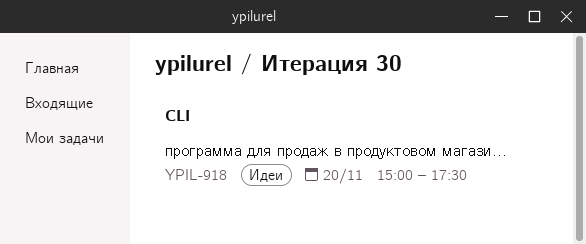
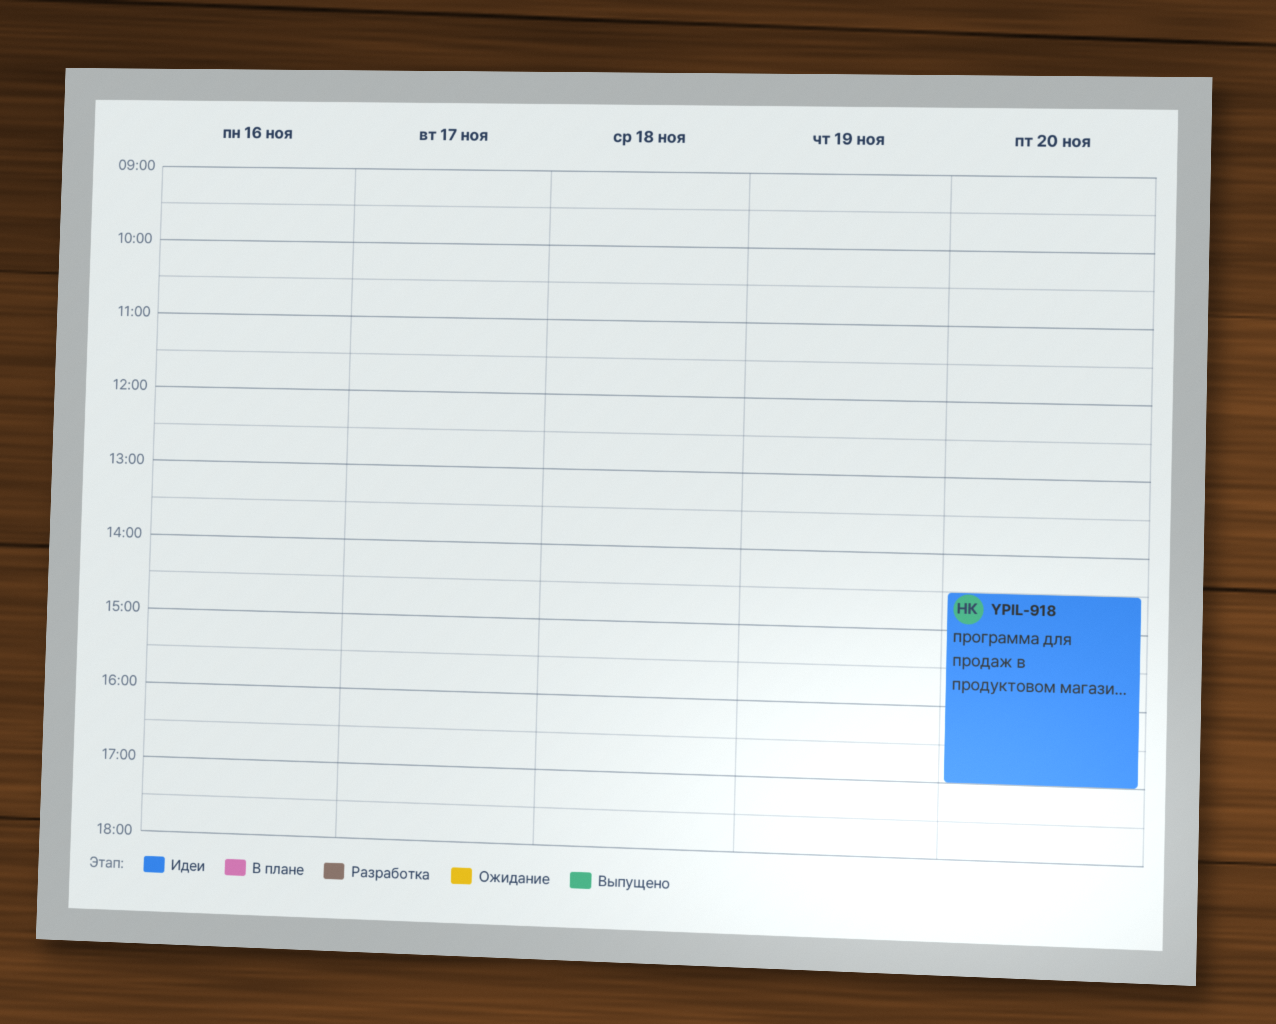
YPIL-918, begins: 15:00 -> 14:30
YPIL-918, ends: 17:30 -> 17:00

